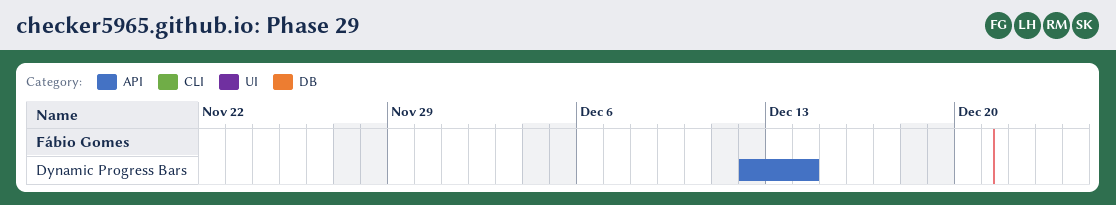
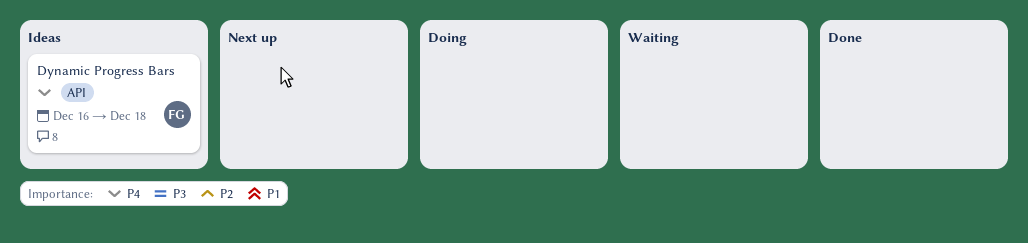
Dynamic Progress Bars, start: Dec 12 -> Dec 16
Dynamic Progress Bars, due: Dec 14 -> Dec 18

